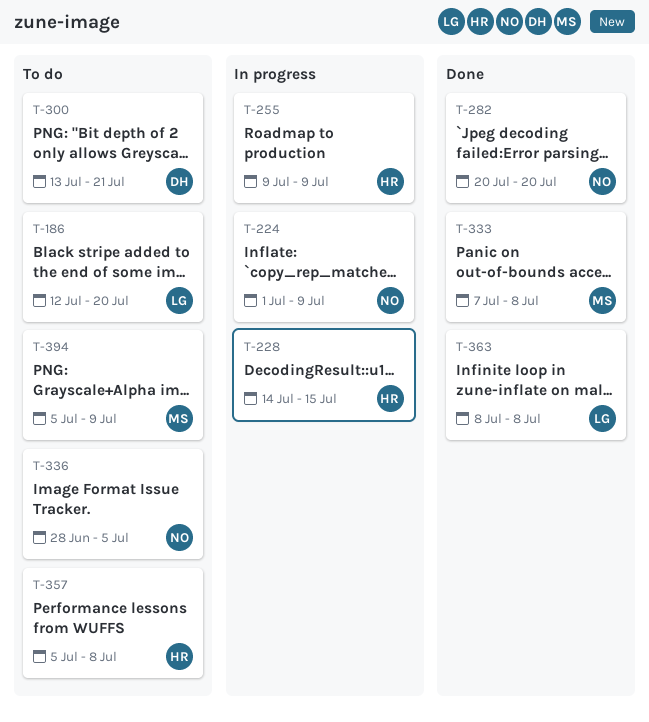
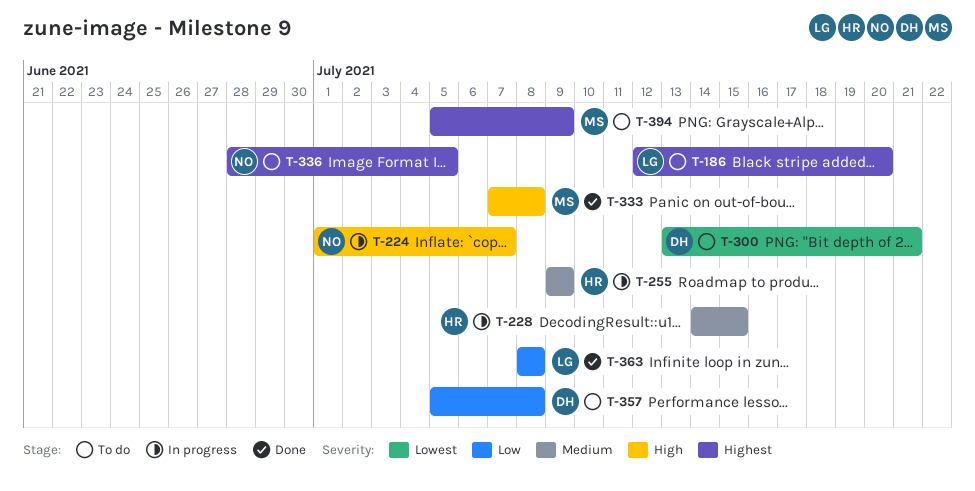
T-224, due: Jul 9 -> Jul 7
T-282: present -> none
T-357, owner: HR -> DH

